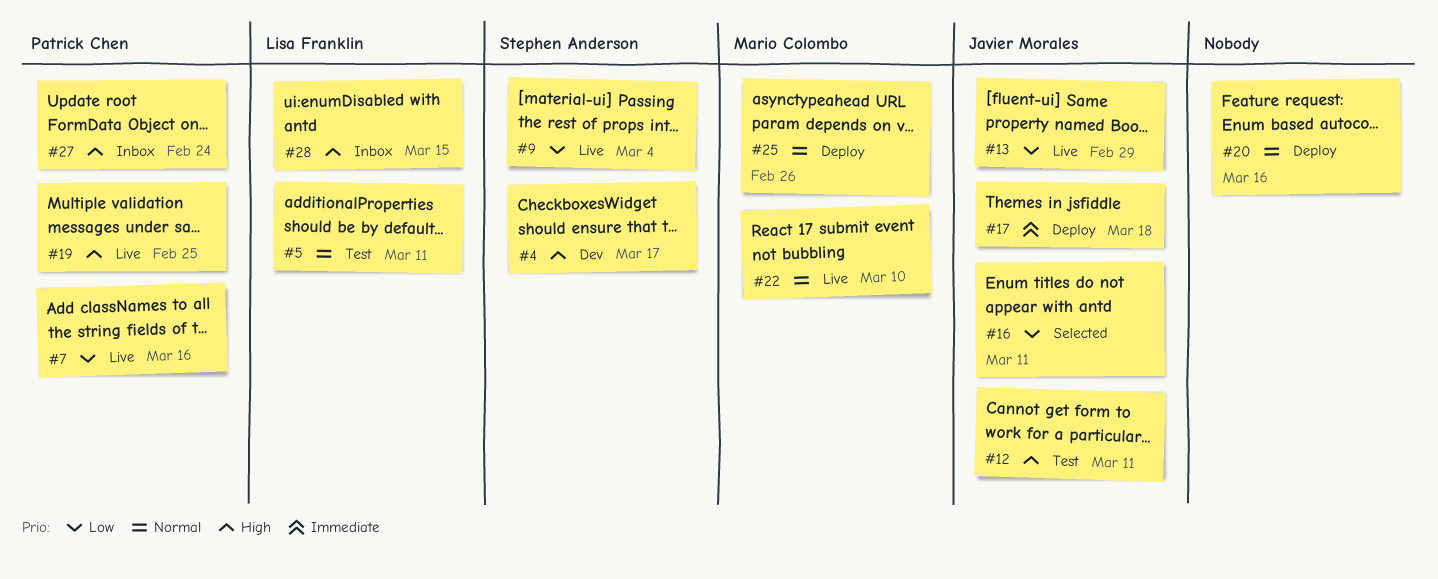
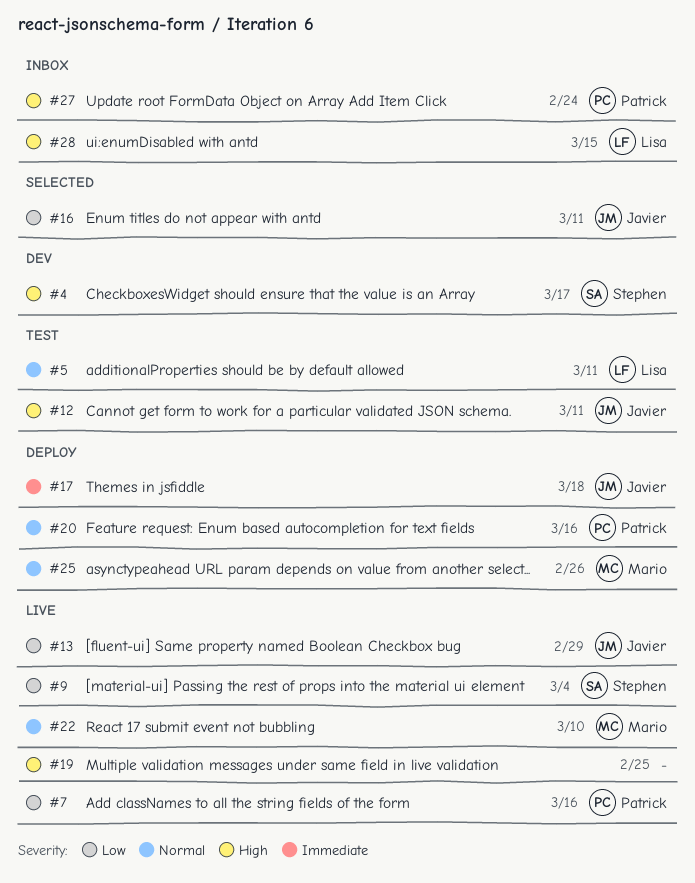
#19, owner: Patrick Chen -> none
#20, owner: none -> Patrick Chen

